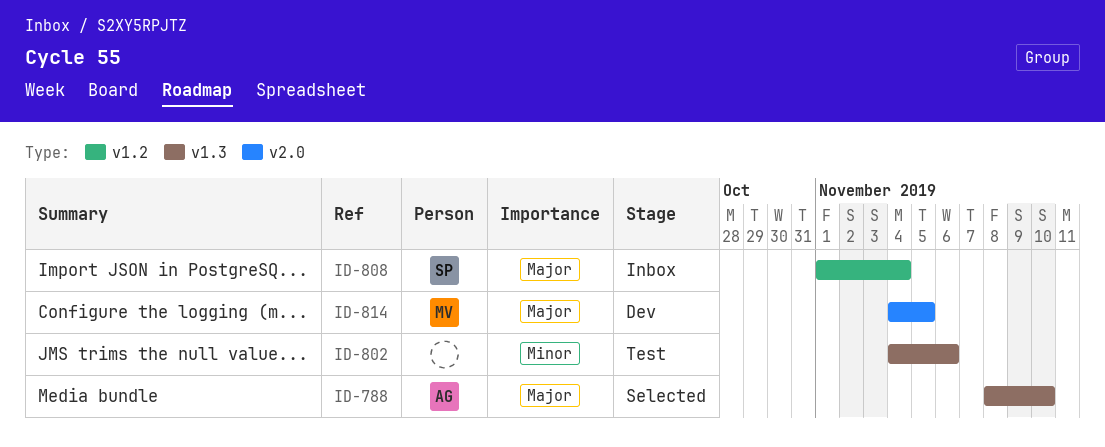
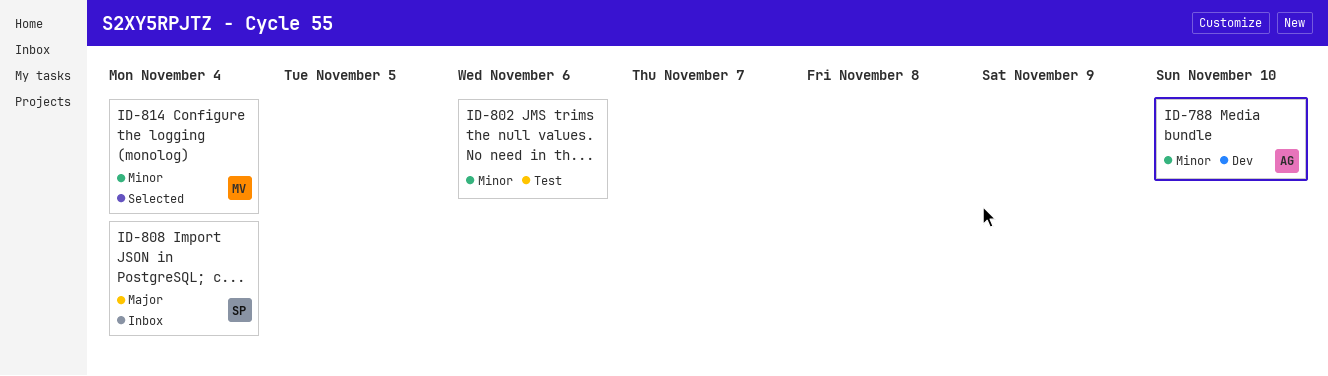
ID-788, status: Selected -> Dev
ID-788, priority: Major -> Minor
ID-814, status: Dev -> Selected
ID-814, priority: Major -> Minor
ID-814, due: Nov 5 -> Nov 4

